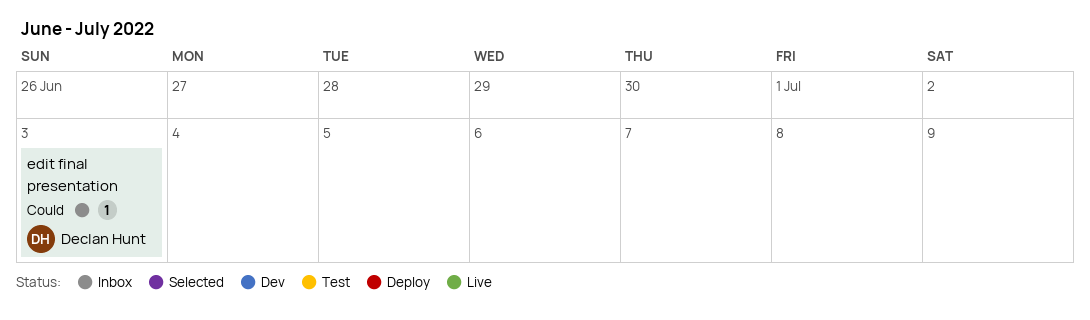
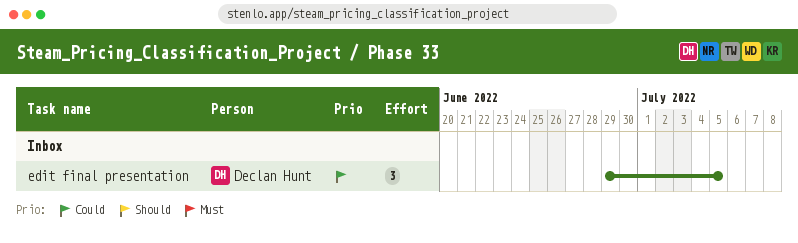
edit final presentation, estimate: 1 -> 3
edit final presentation, due: Jul 3 -> Jul 5

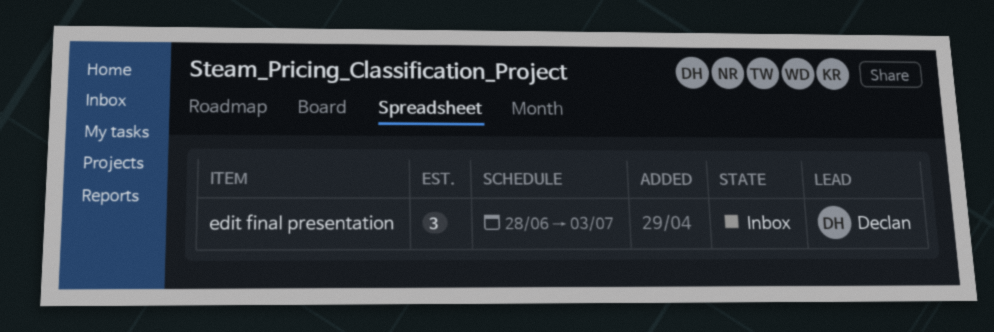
edit final presentation, start: Jun 29 -> Jun 28
edit final presentation, due: Jul 5 -> Jul 3

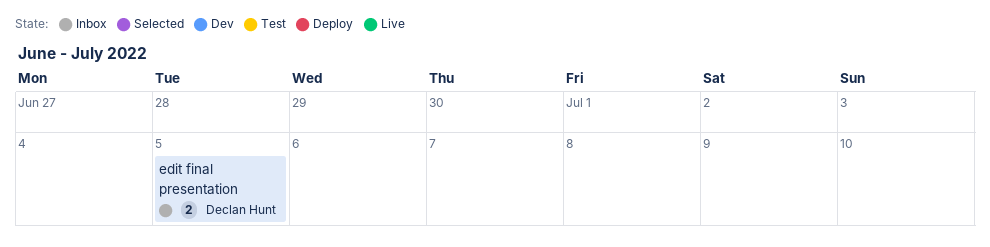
edit final presentation, estimate: 3 -> 2
edit final presentation, due: Jul 3 -> Jul 5

